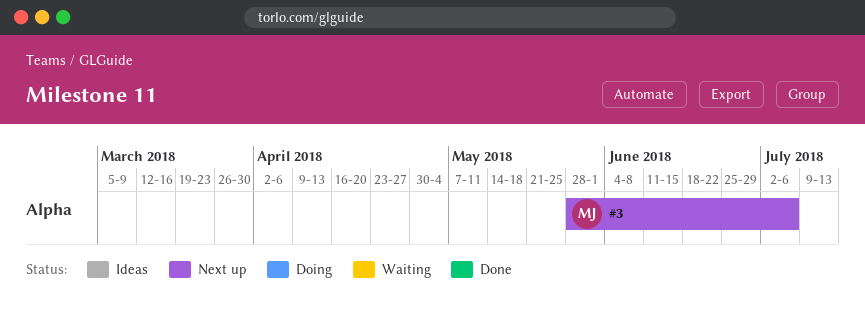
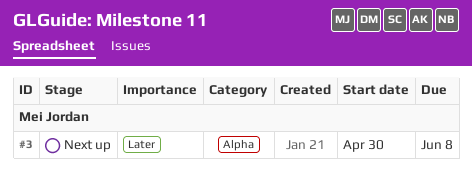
#3, start: May 28 -> Apr 30
#3, due: Jul 6 -> Jun 8

